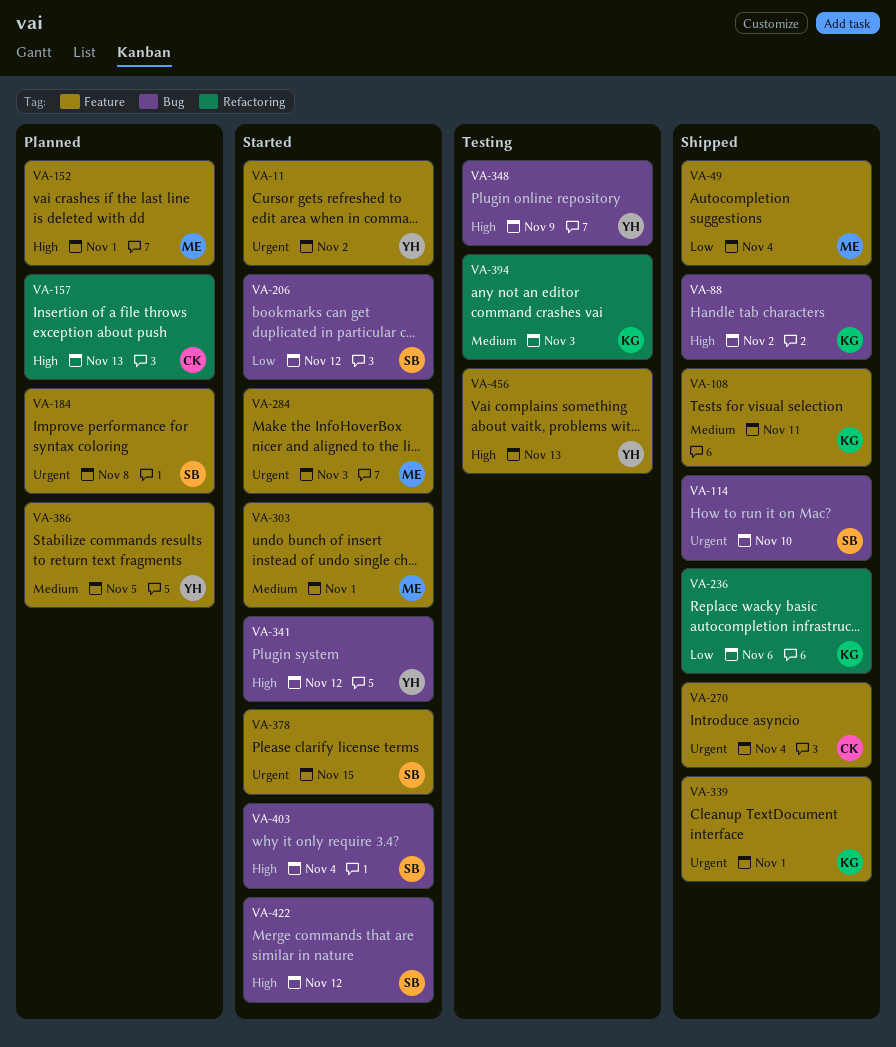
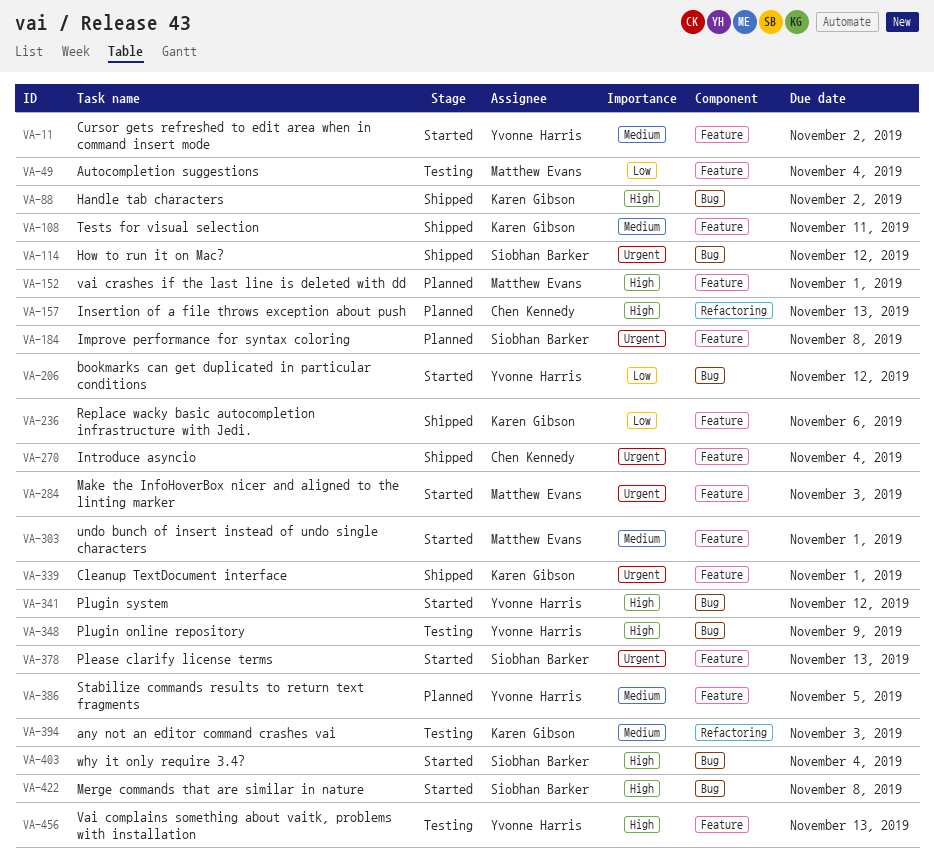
VA-11, priority: Urgent -> Medium
VA-49, status: Shipped -> Testing
VA-114, due: Nov 10 -> Nov 12
VA-206, owner: Siobhan Barker -> Yvonne Harris
VA-236, label: Refactoring -> Feature
VA-378, due: Nov 15 -> Nov 13
VA-422, due: Nov 12 -> Nov 8

